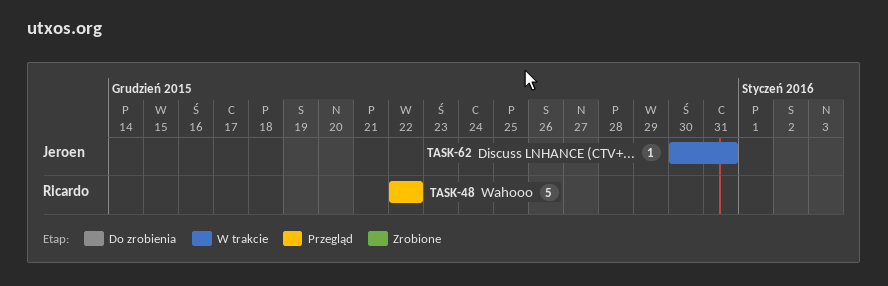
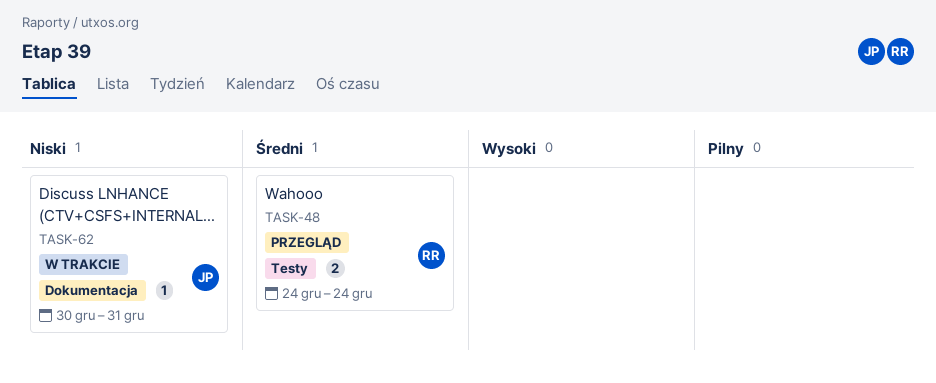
TASK-48, estimate: 5 -> 2
TASK-48, start: Dec 22 -> Dec 24
TASK-48, due: Dec 22 -> Dec 24

